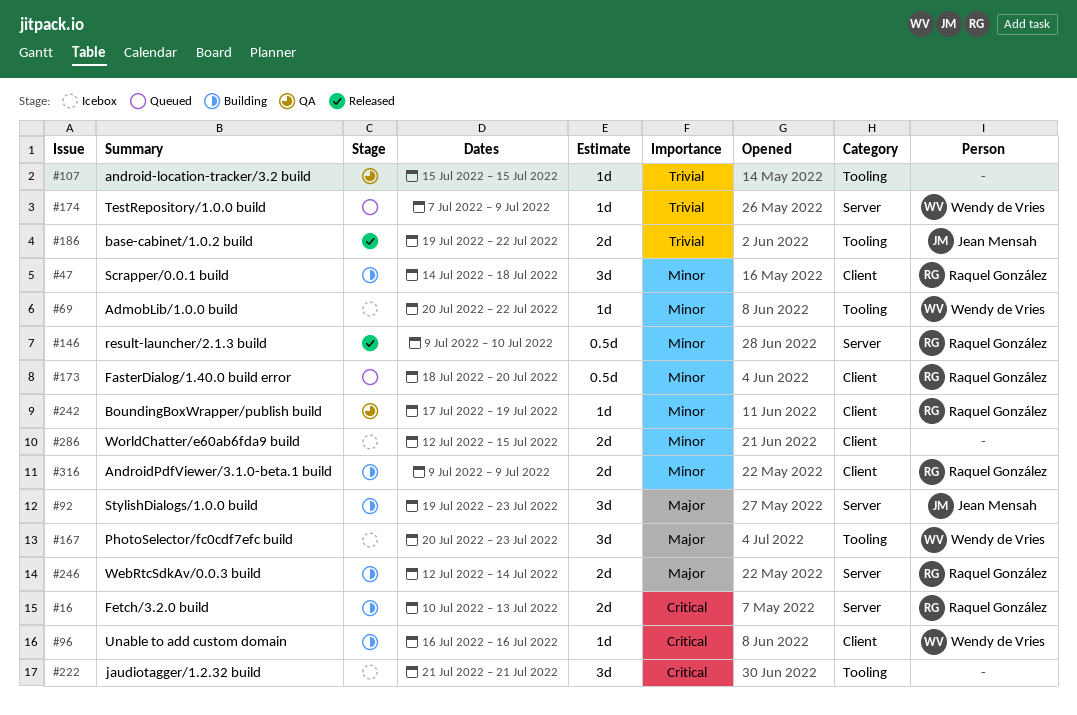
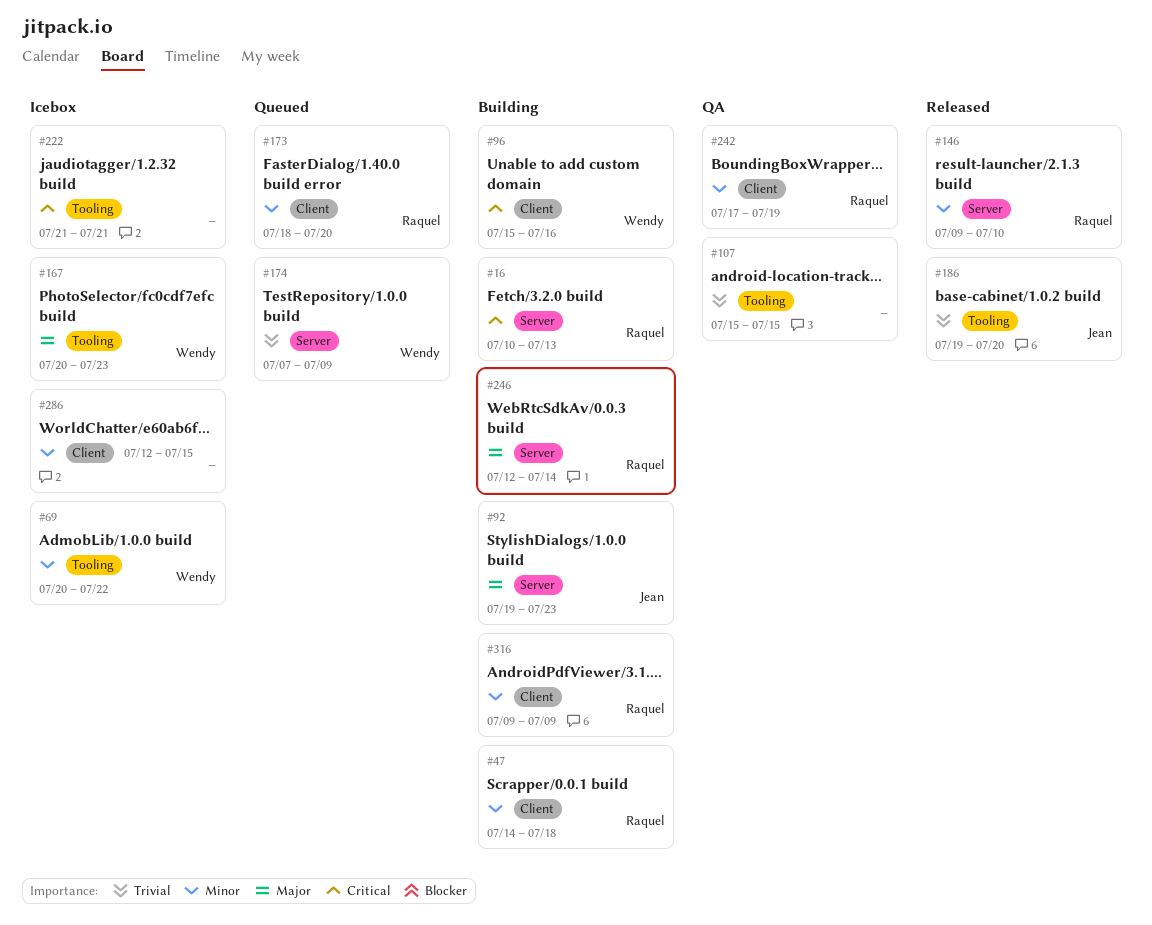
#96, start: Jul 16 -> Jul 15
#186, due: Jul 22 -> Jul 20

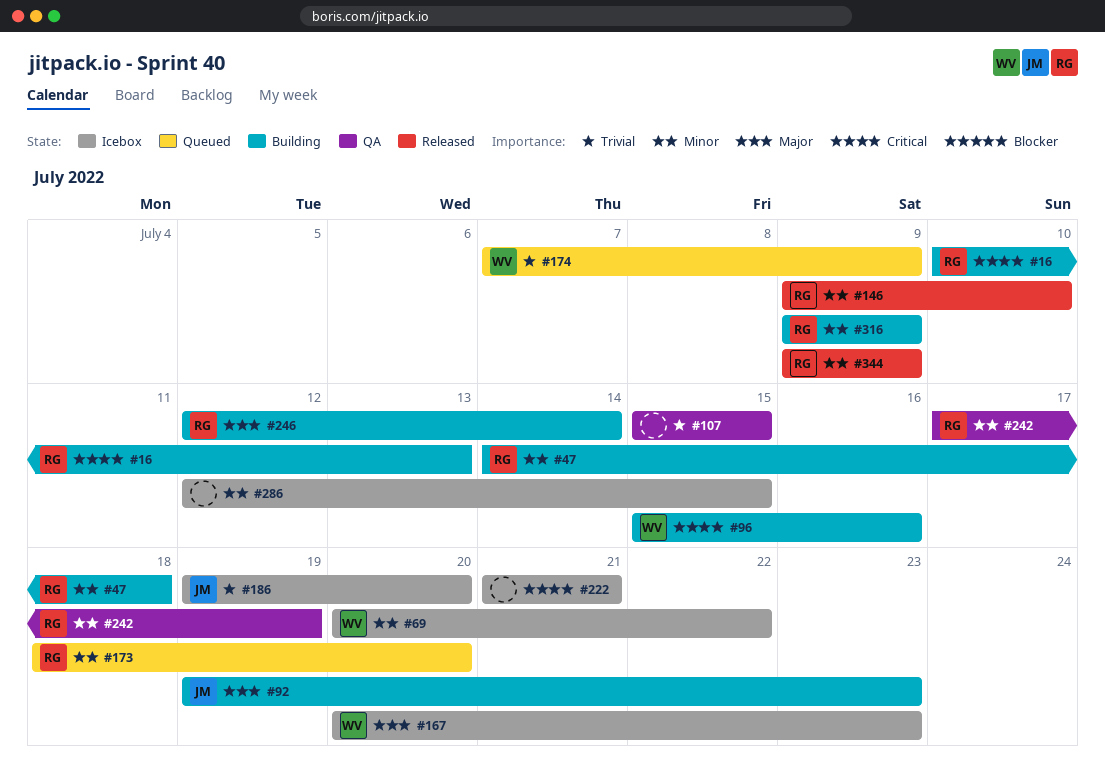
#186, status: Released -> Icebox
#344: none -> present

